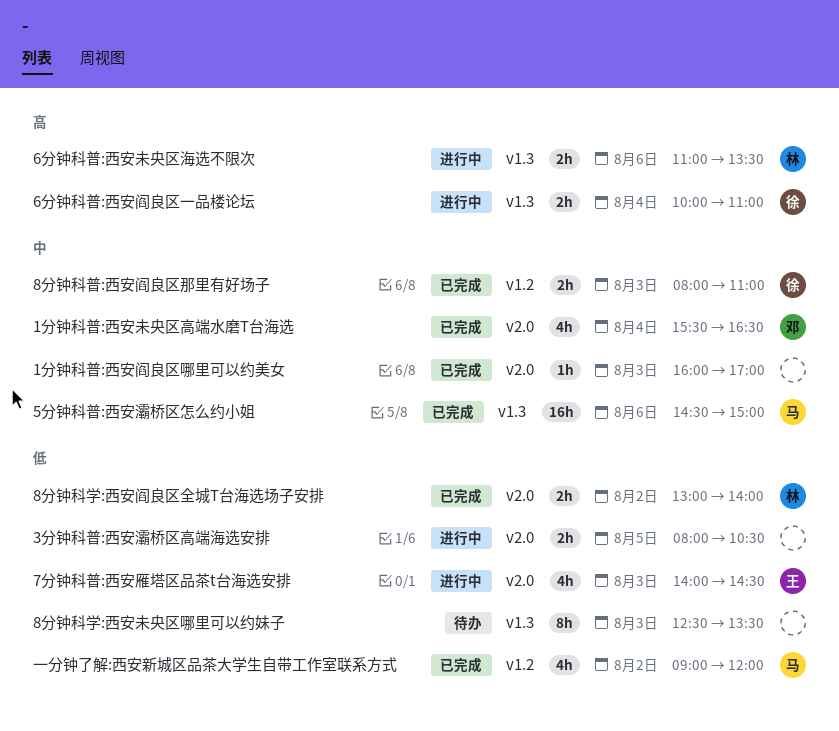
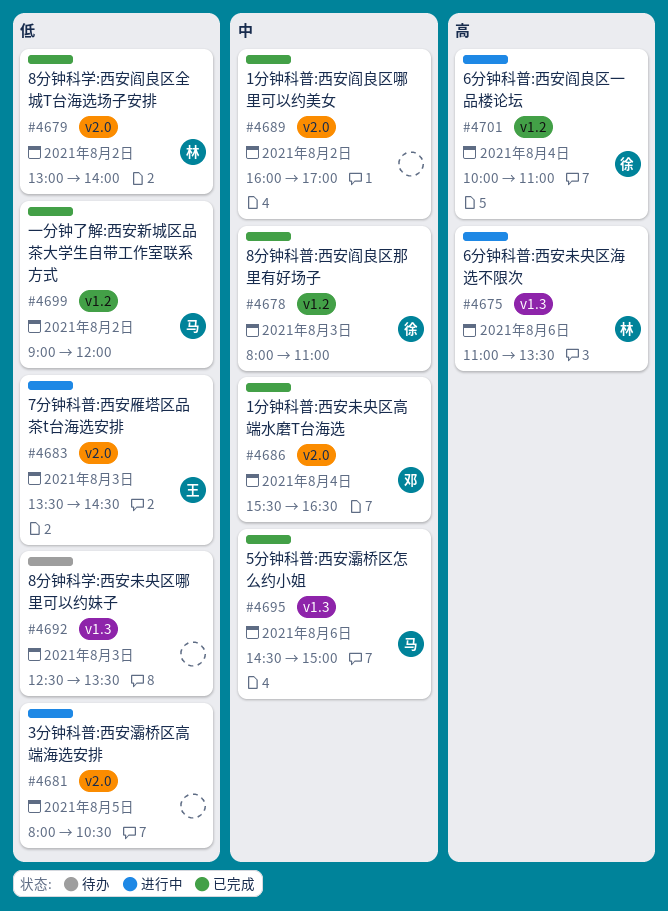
1分钟科普:西安阎良区哪里可以约美女, day: Aug 3 -> Aug 2
6分钟科普:西安阎良区一品楼论坛, label: v1.3 -> v1.2
7分钟科普:西安雁塔区品茶t台海选安排, begins: 14:00 -> 13:30

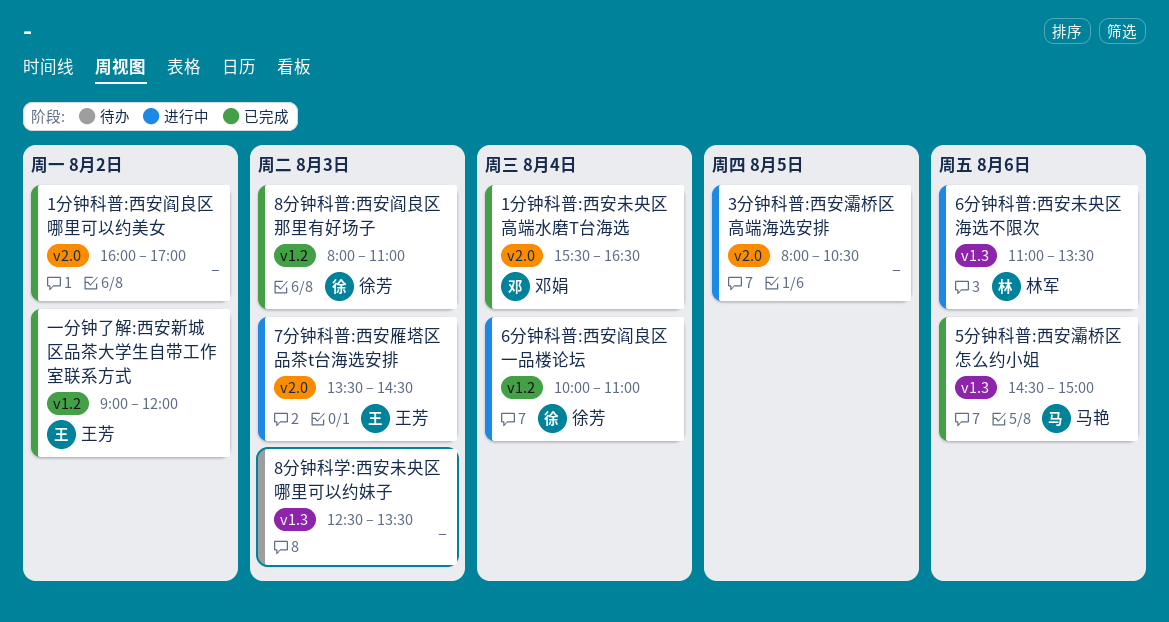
8分钟科学:西安阎良区全城T台海选场子安排: present -> none
一分钟了解:西安新城区品茶大学生自带工作室联系方式, owner: 马艳 -> 王芳

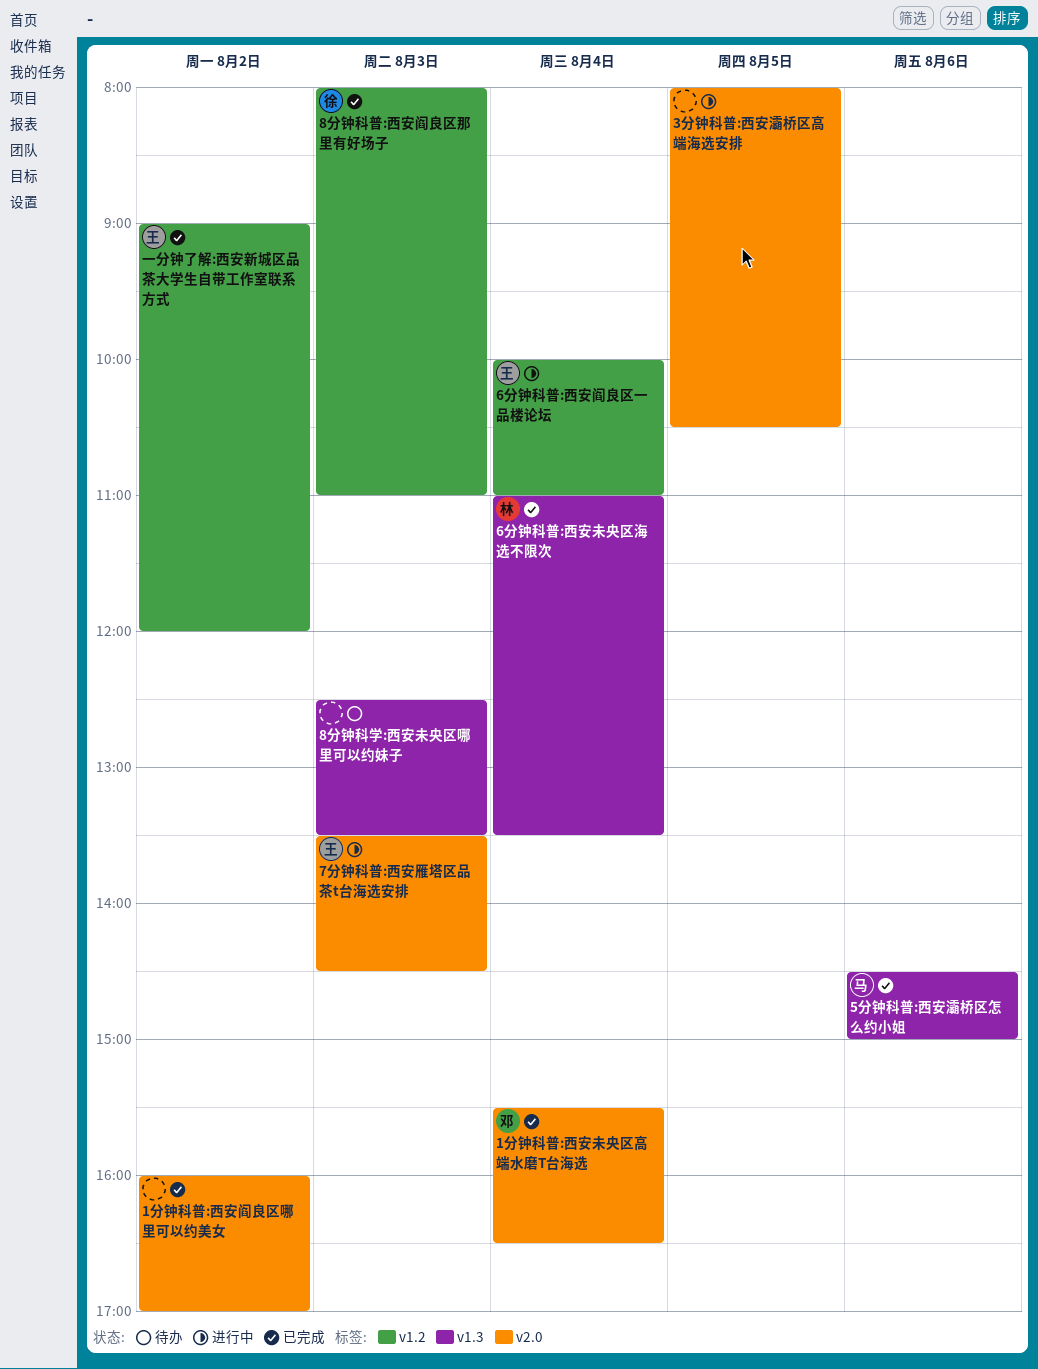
6分钟科普:西安未央区海选不限次, status: 进行中 -> 已完成
6分钟科普:西安未央区海选不限次, day: Aug 6 -> Aug 4
6分钟科普:西安阎良区一品楼论坛, owner: 徐芳 -> 王芳

